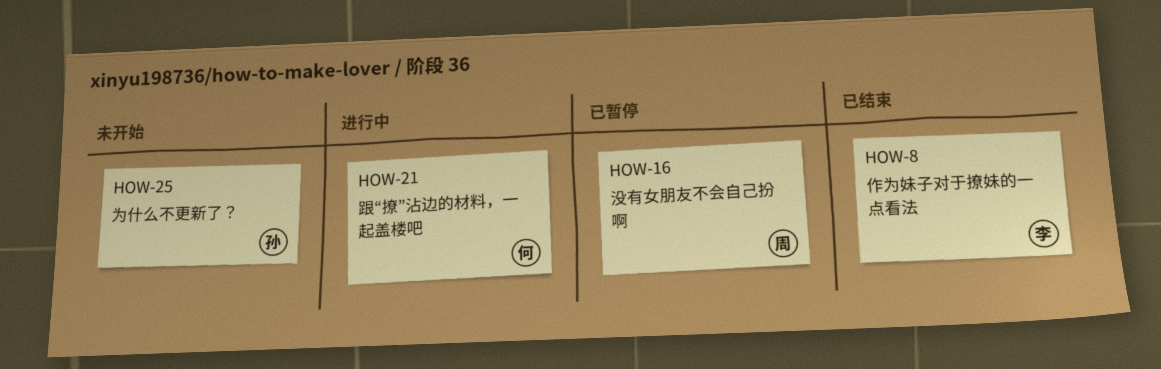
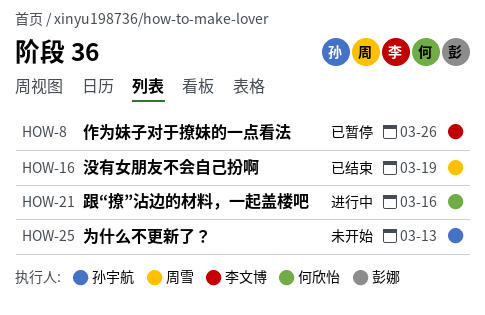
HOW-8, status: 已结束 -> 已暂停
HOW-16, status: 已暂停 -> 已结束

